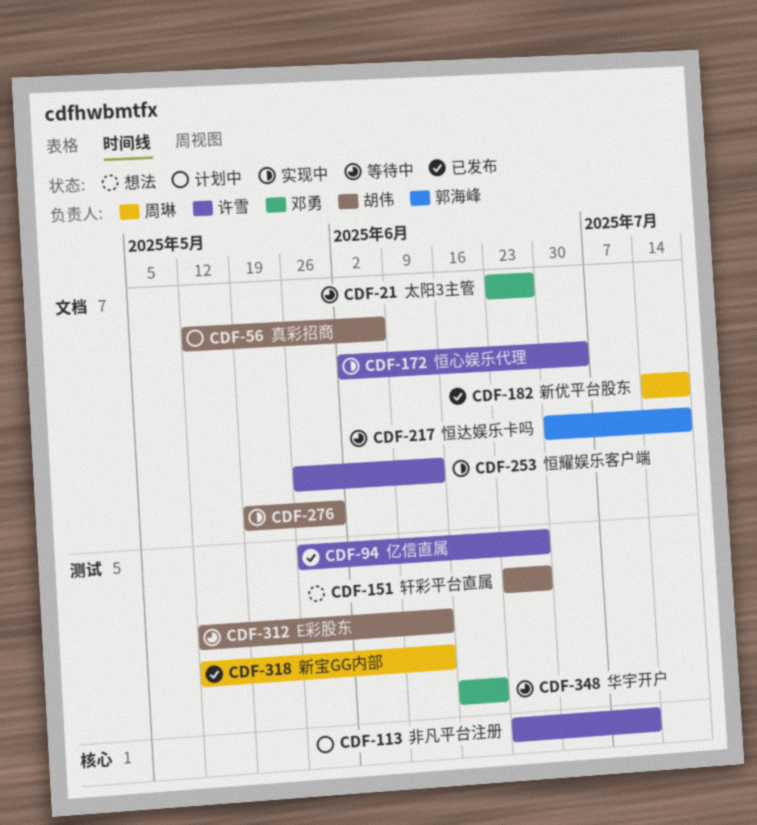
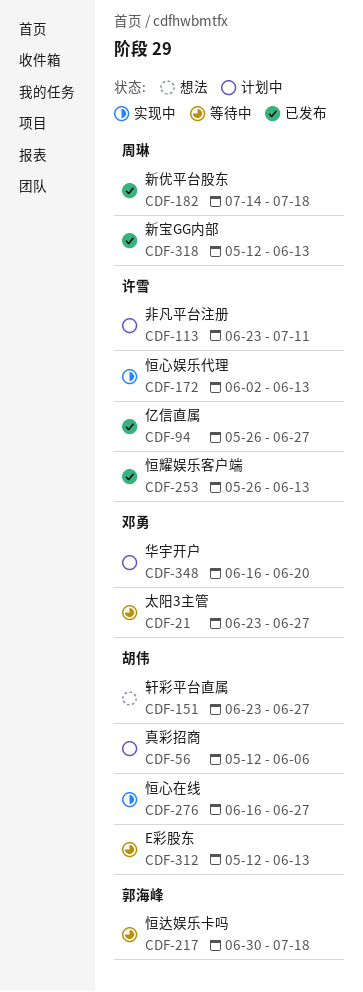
CDF-172, due: Jul 4 -> Jun 13
CDF-253, status: 实现中 -> 已发布
CDF-276, start: May 19 -> Jun 16
CDF-276, due: May 30 -> Jun 27
CDF-348, status: 等待中 -> 计划中

